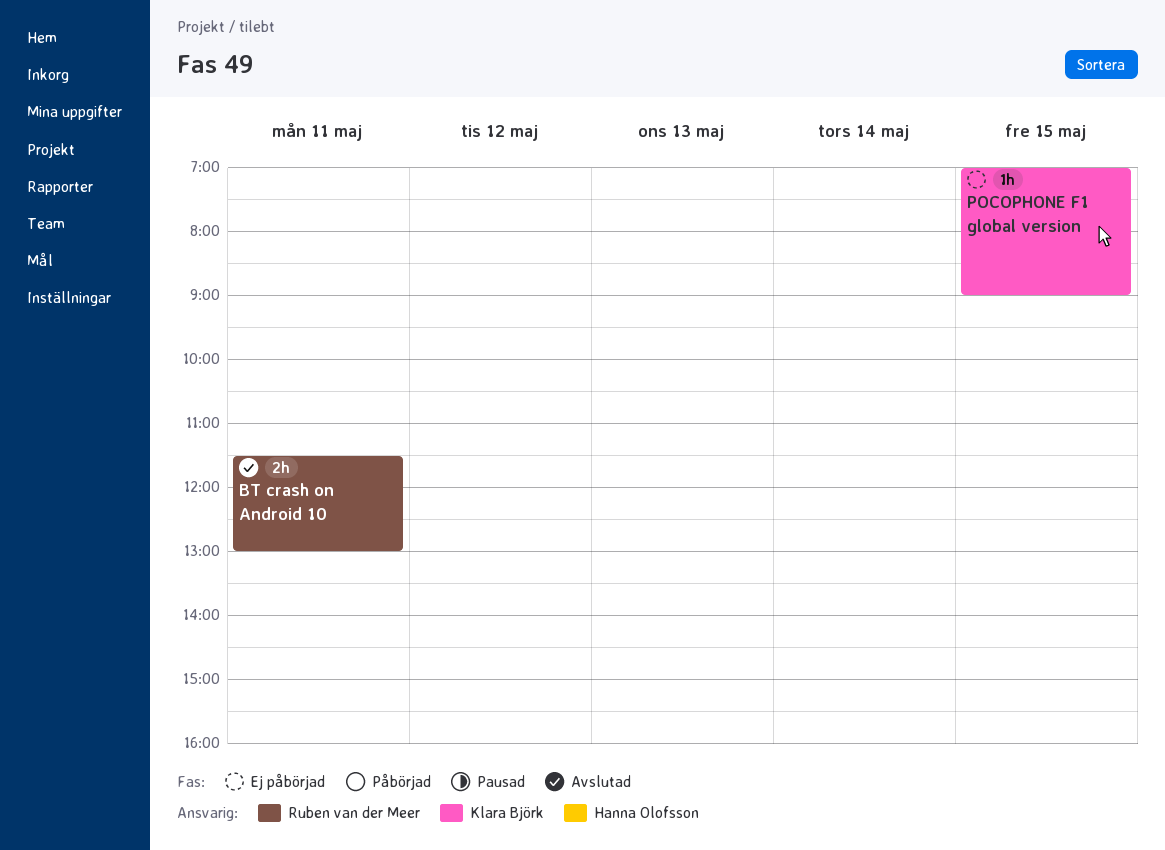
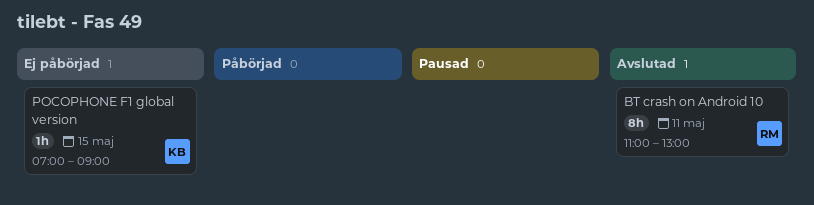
BT crash on Android 10, estimate: 2h -> 8h
BT crash on Android 10, begins: 11:30 -> 11:00

